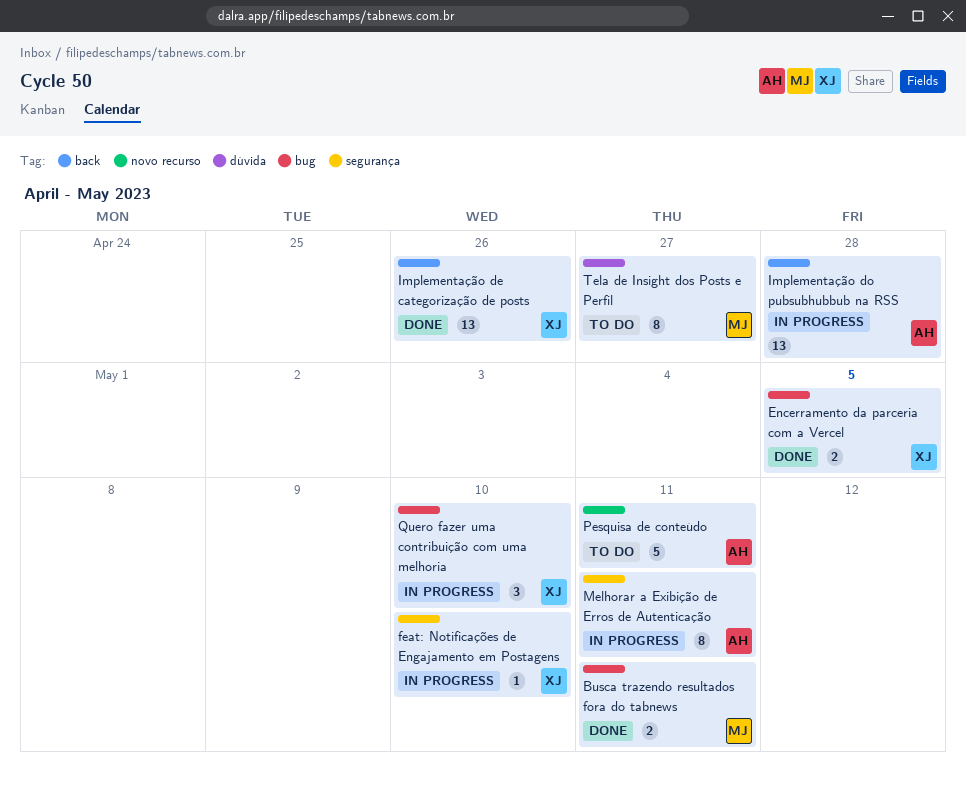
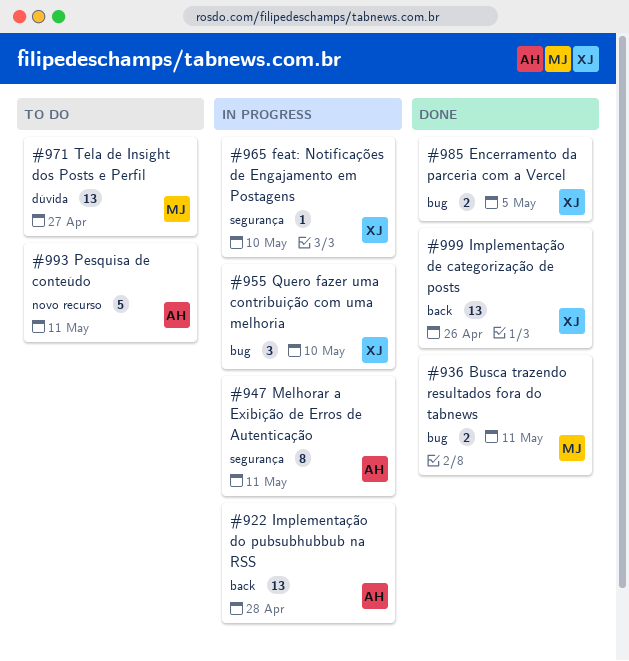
Tela de Insight dos Posts e Perfil, estimate: 8 -> 13

